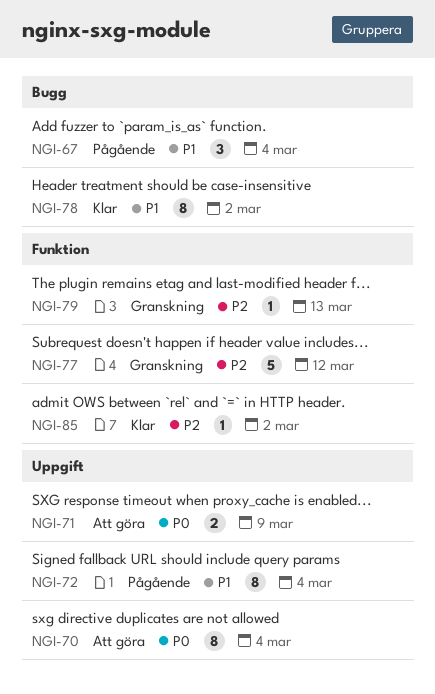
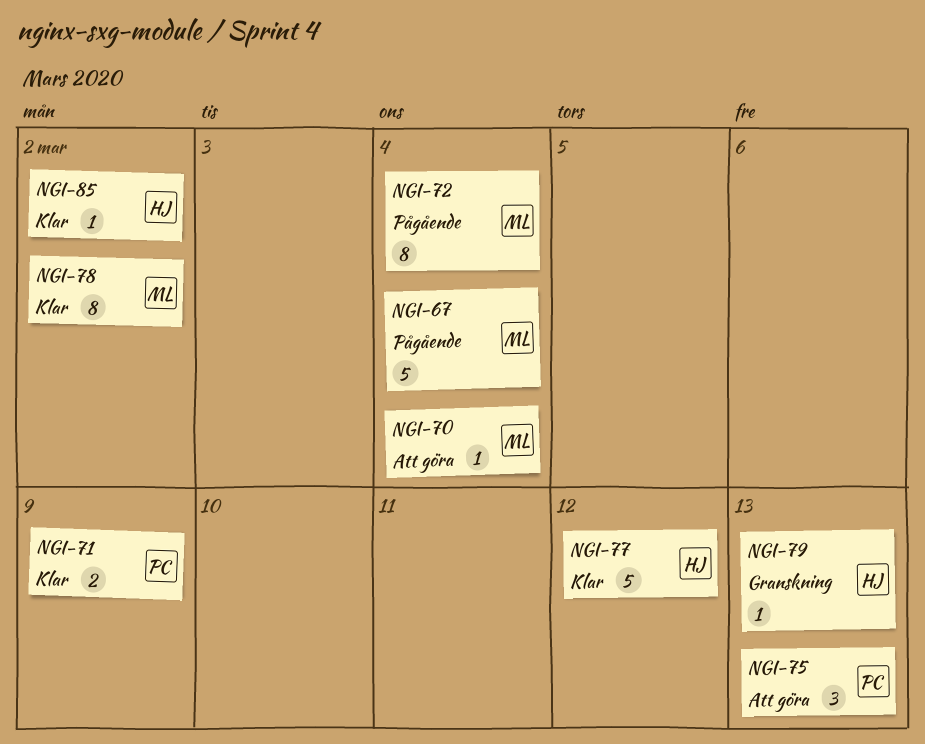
NGI-67, estimate: 3 -> 5
NGI-70, estimate: 8 -> 1
NGI-71, status: Att göra -> Klar
NGI-75: none -> present
NGI-77, status: Granskning -> Klar

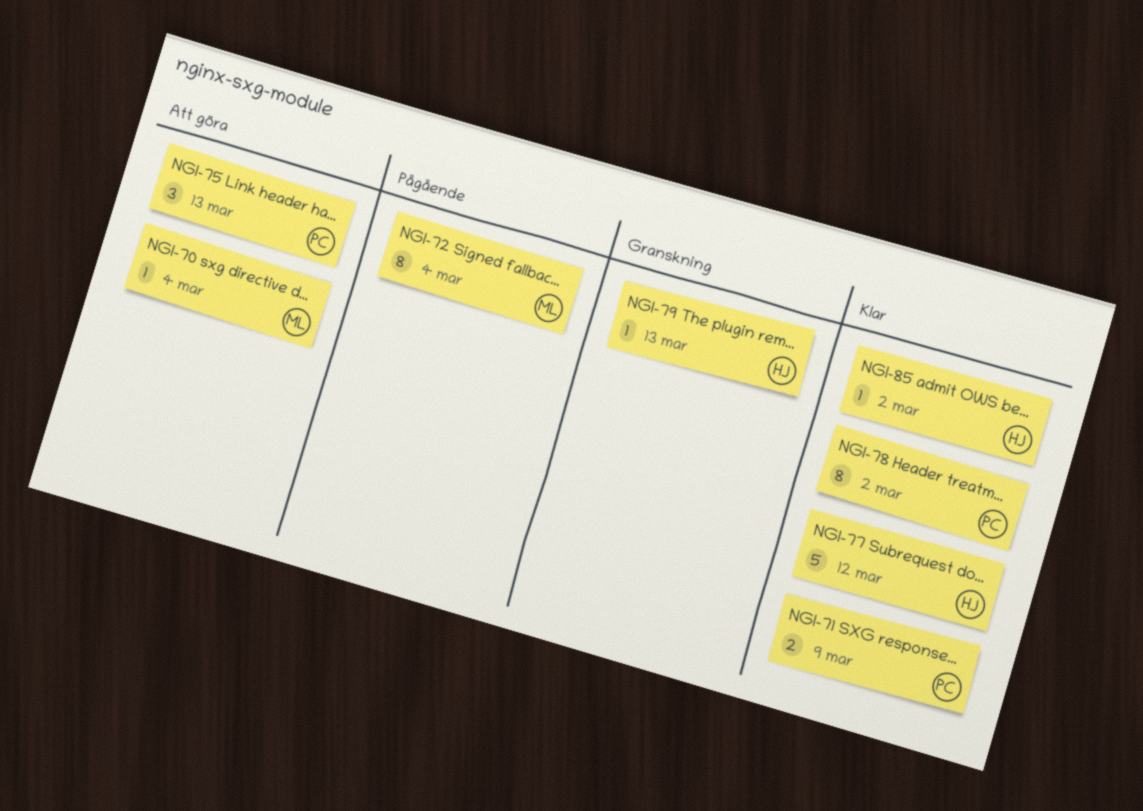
NGI-67: present -> none
NGI-78, owner: ML -> PC

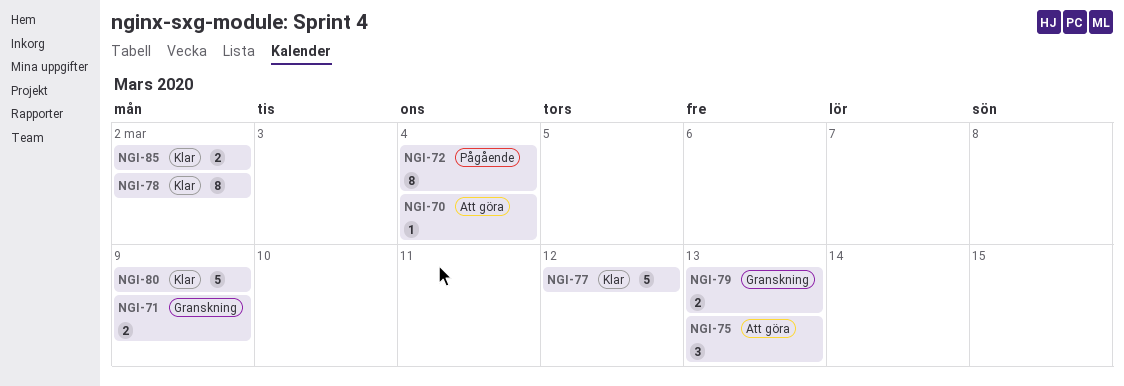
NGI-71, status: Klar -> Granskning
NGI-79, estimate: 1 -> 2
NGI-80: none -> present
NGI-85, estimate: 1 -> 2

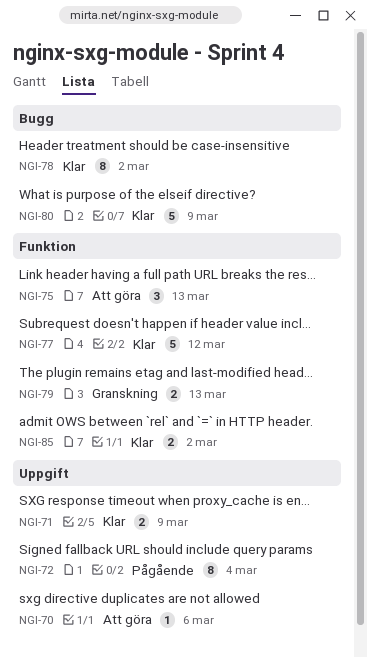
NGI-70, due: Mar 4 -> Mar 6
NGI-71, status: Granskning -> Klar

